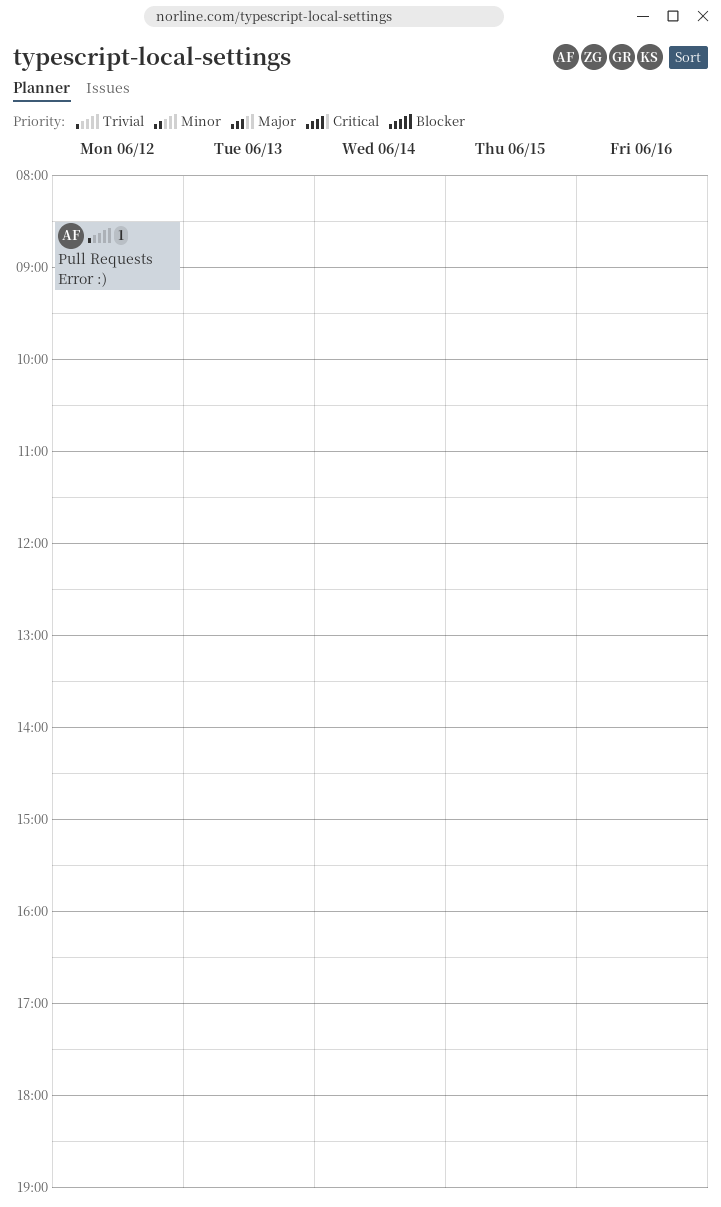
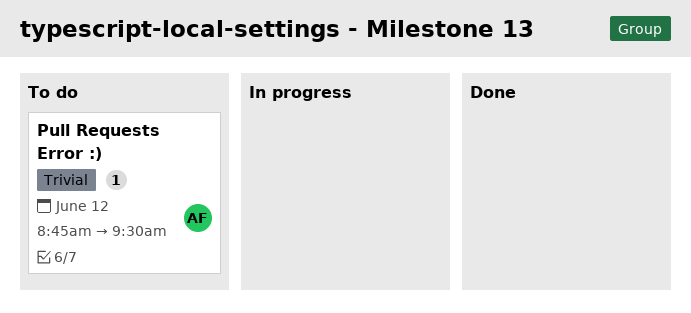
Pull Requests Error :), begins: 08:30 -> 08:45
Pull Requests Error :), ends: 09:15 -> 09:30

